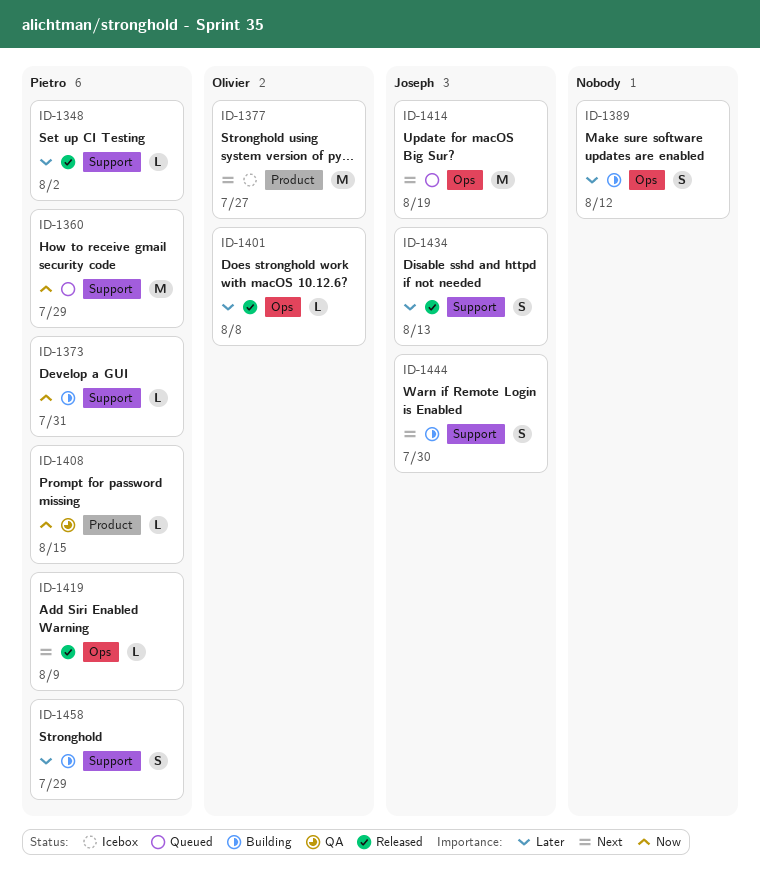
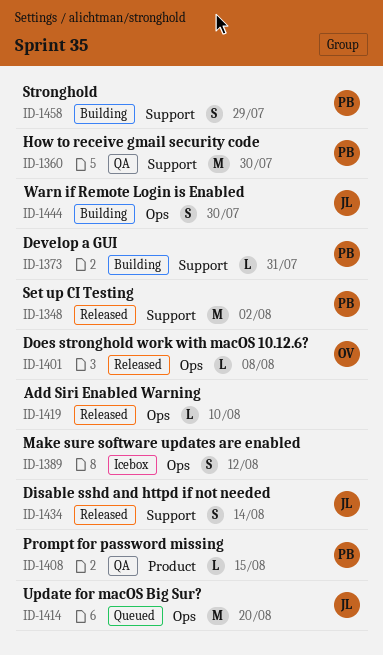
ID-1348, estimate: L -> M
ID-1360, status: Queued -> QA
ID-1360, due: Jul 29 -> Jul 30
ID-1377: present -> none
ID-1389, status: Building -> Icebox
ID-1414, due: Aug 19 -> Aug 20
ID-1419, owner: Pietro -> none
ID-1419, due: Aug 9 -> Aug 10
ID-1434, due: Aug 13 -> Aug 14
ID-1444, label: Support -> Ops

